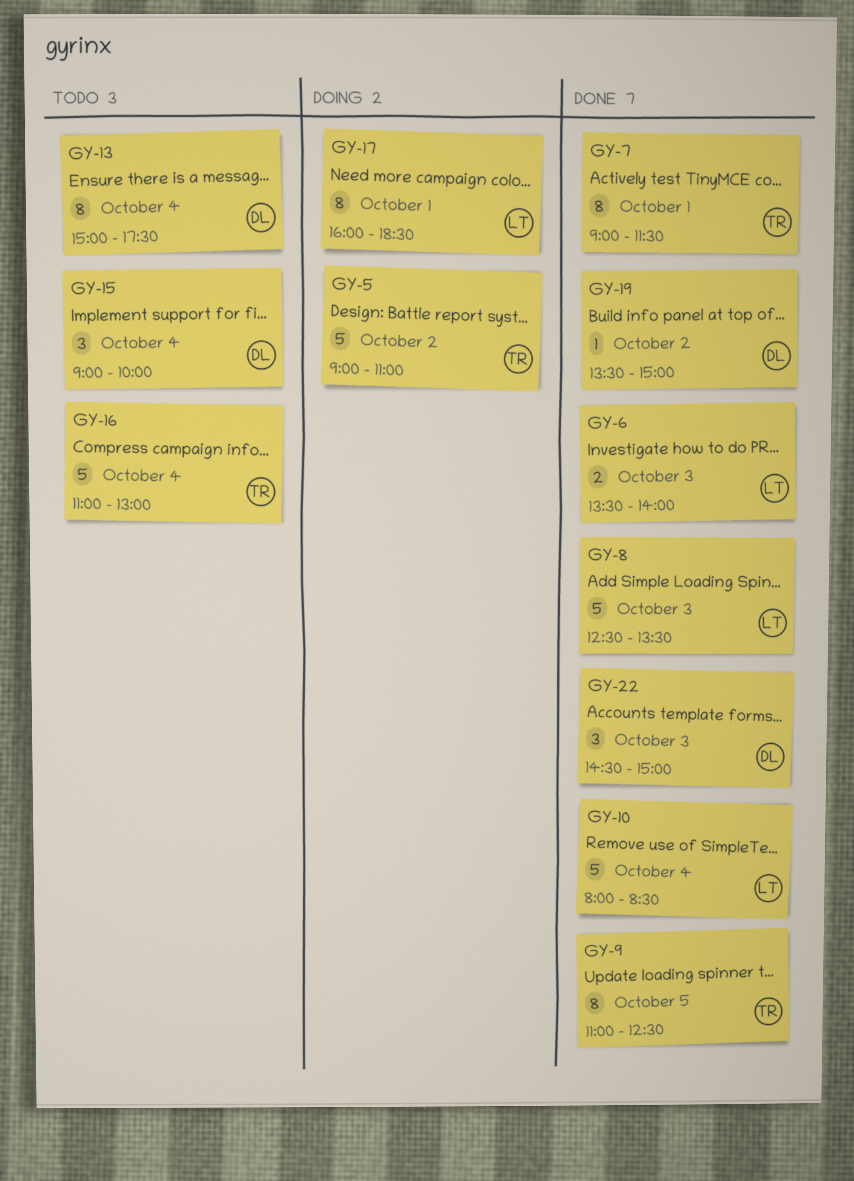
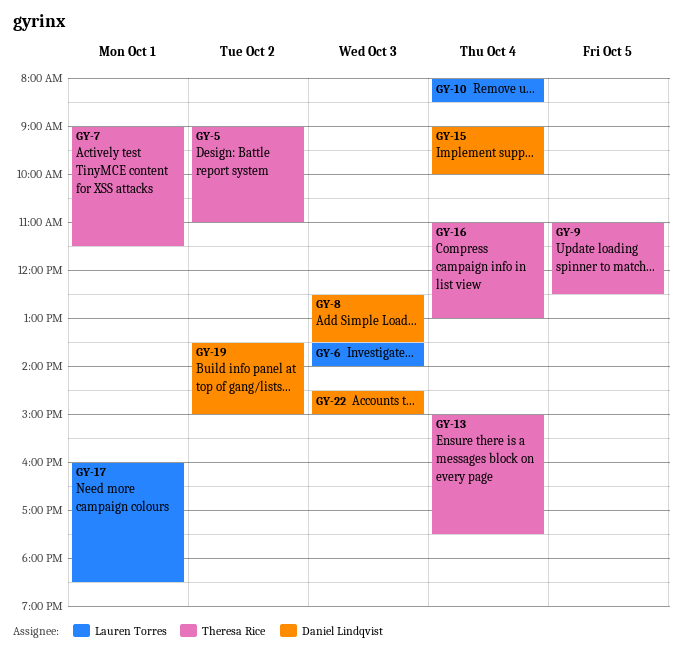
GY-8, owner: Lauren Torres -> Daniel Lindqvist
GY-13, owner: Daniel Lindqvist -> Theresa Rice

